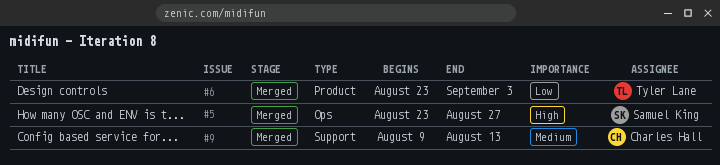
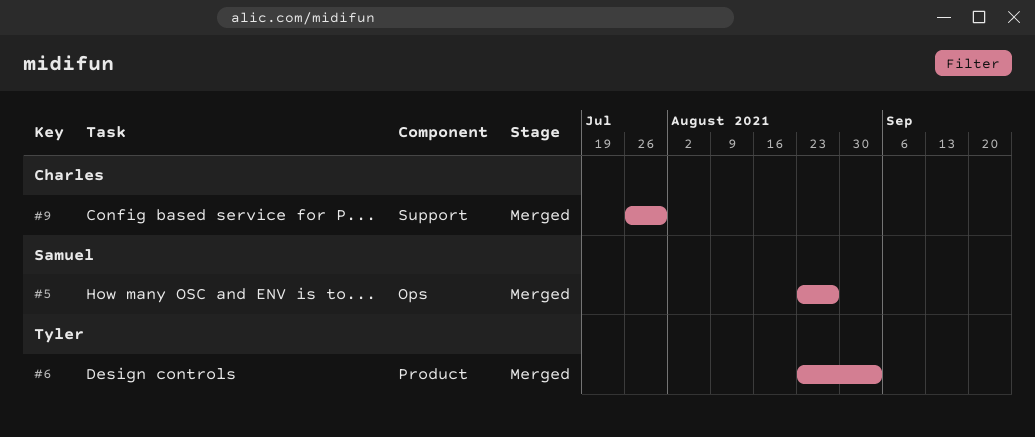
#9, start: Aug 9 -> Jul 26
#9, due: Aug 13 -> Jul 30

